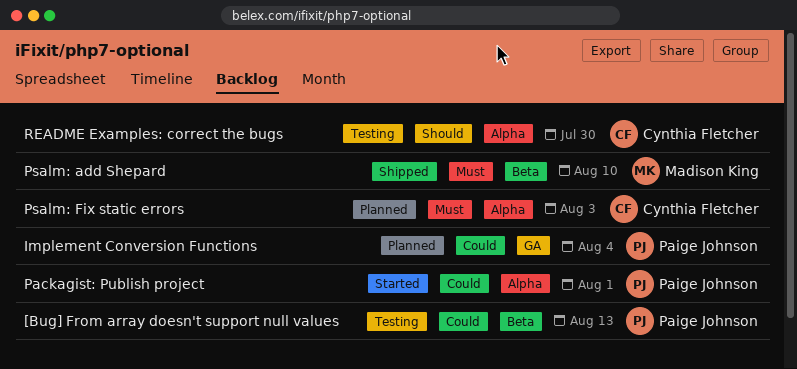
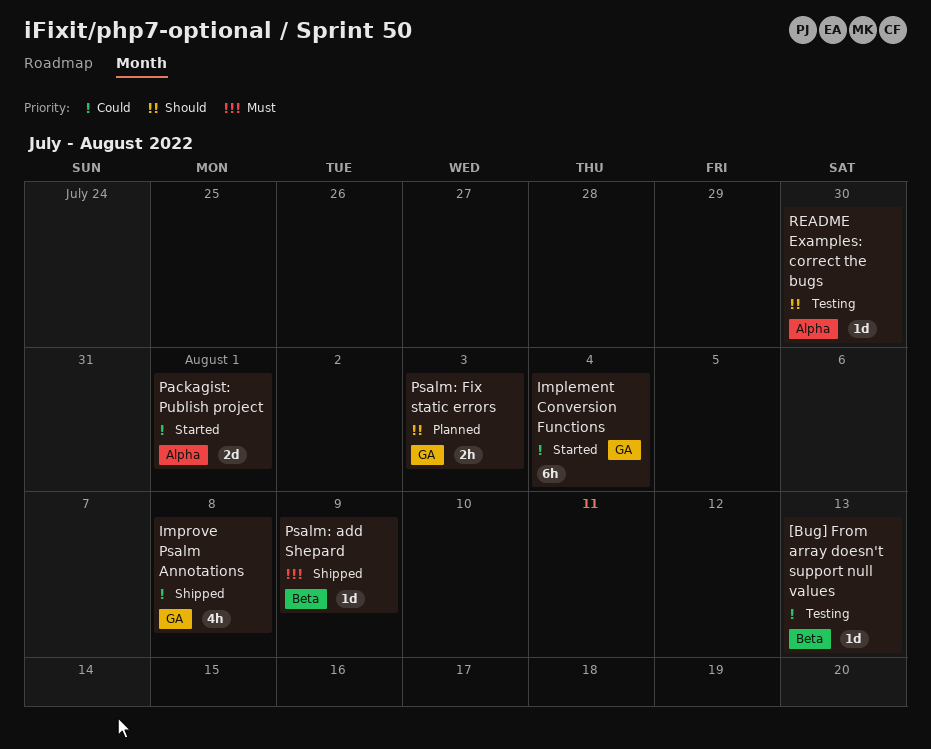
Implement Conversion Functions, status: Planned -> Started
Improve Psalm Annotations: none -> present
Psalm: add Shepard, due: Aug 10 -> Aug 9
Psalm: Fix static errors, priority: Must -> Should
Psalm: Fix static errors, label: Alpha -> GA

